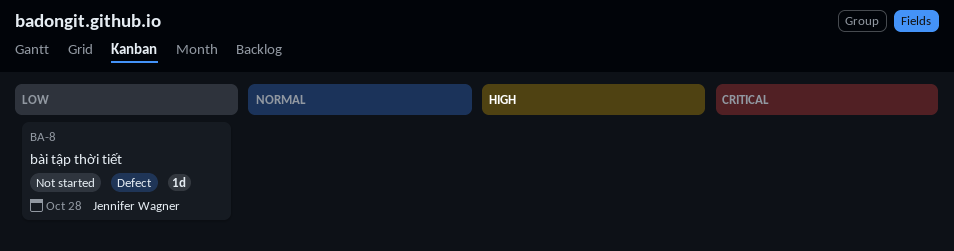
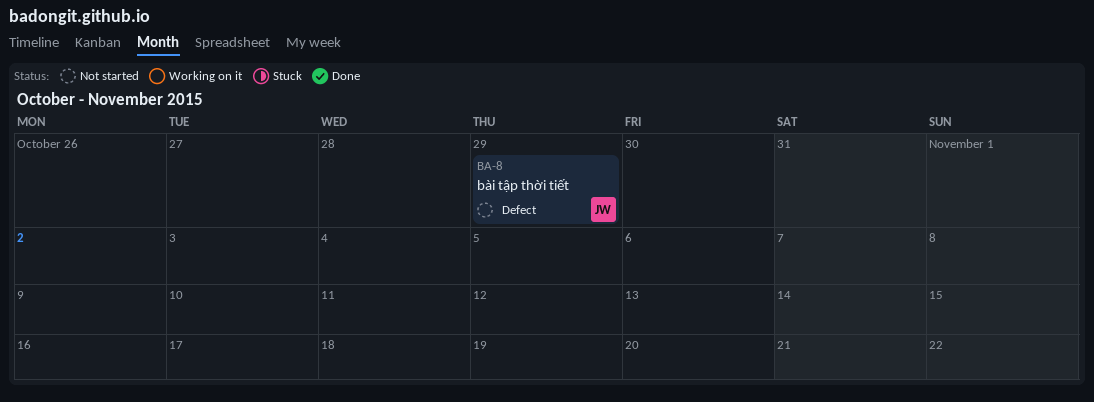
BA-8, due: Oct 28 -> Oct 29

